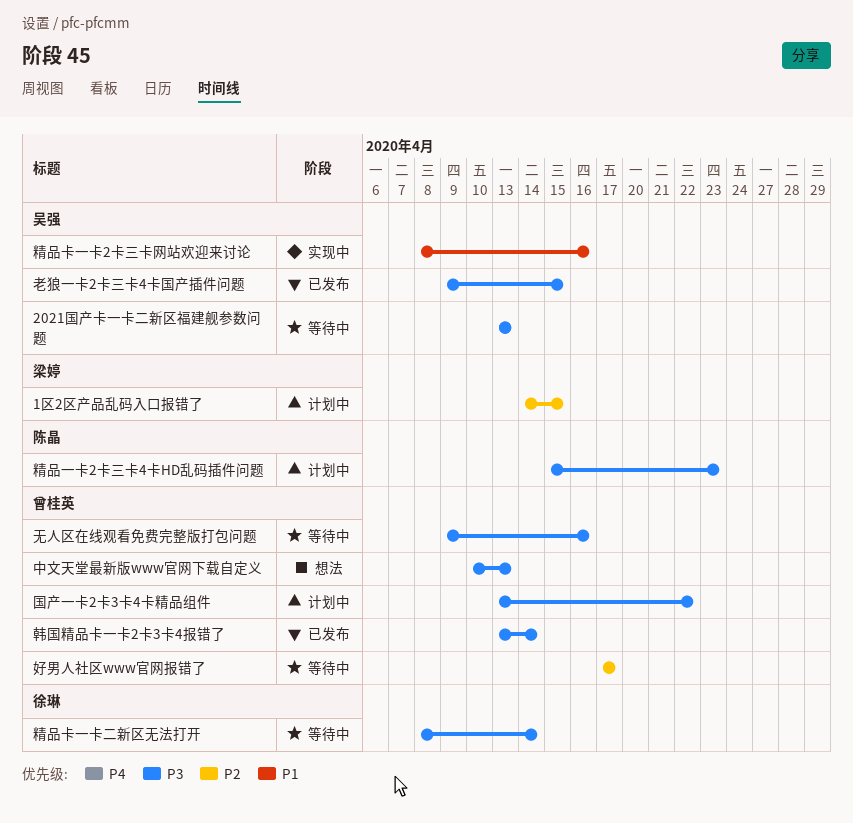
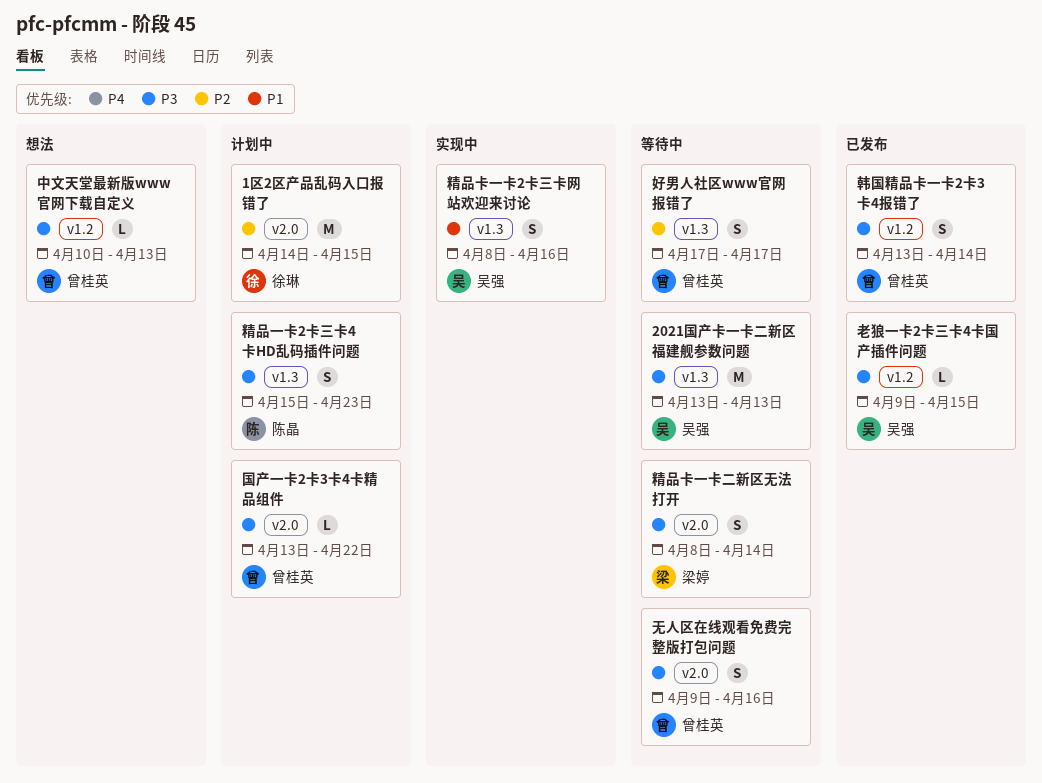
1区2区产品乱码入口报错了, owner: 梁婷 -> 徐琳
精品卡一卡二新区无法打开, owner: 徐琳 -> 梁婷

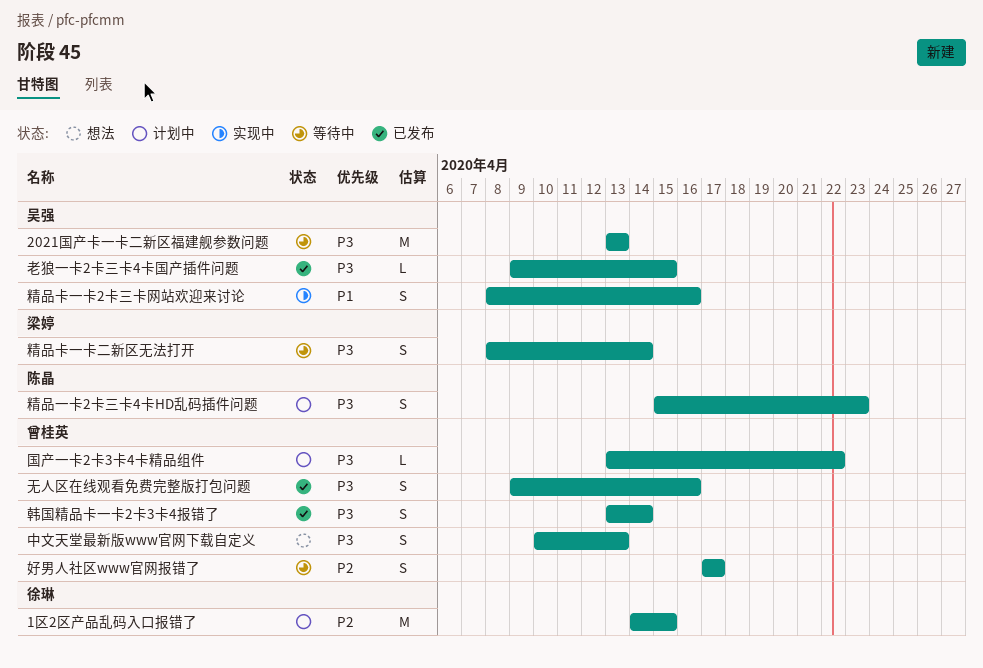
中文天堂最新版www官网下载自定义, estimate: L -> S
无人区在线观看免费完整版打包问题, status: 等待中 -> 已发布

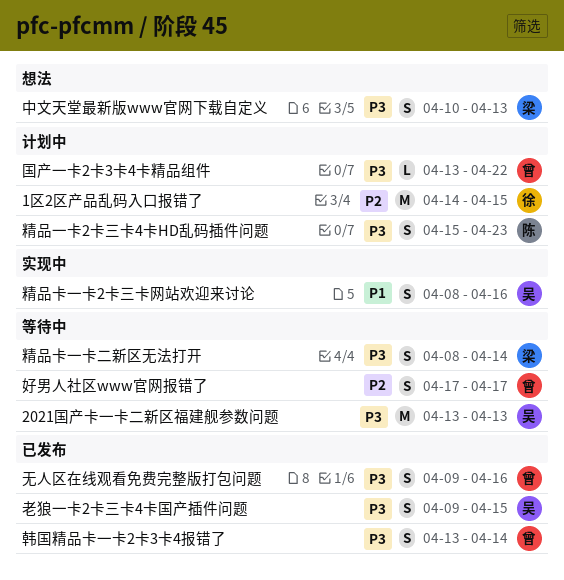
中文天堂最新版www官网下载自定义, owner: 曾桂英 -> 梁婷
老狼一卡2卡三卡4卡国产插件问题, estimate: L -> S

